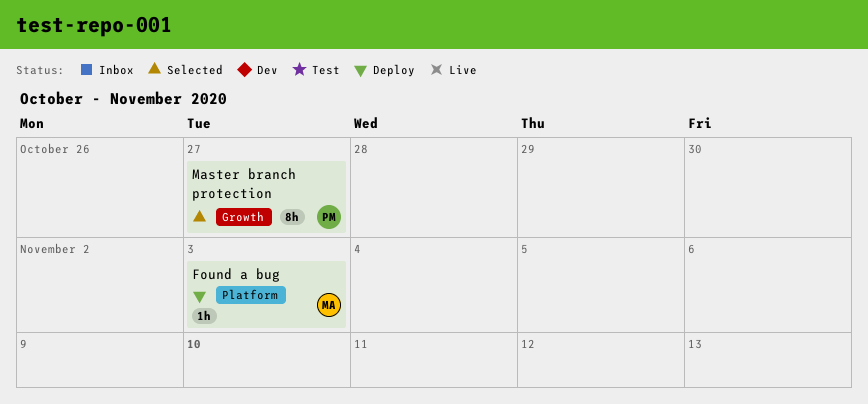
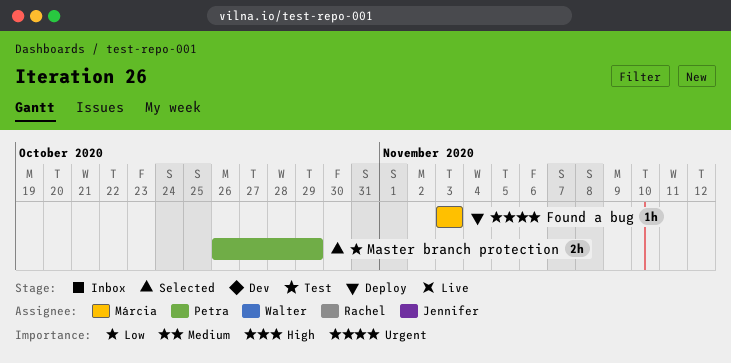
Master branch protection, estimate: 8h -> 2h
Master branch protection, due: Oct 27 -> Oct 29

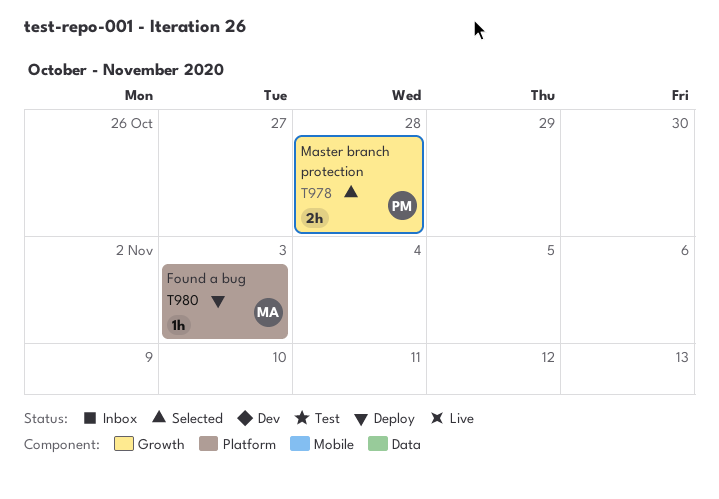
Master branch protection, due: Oct 29 -> Oct 28

